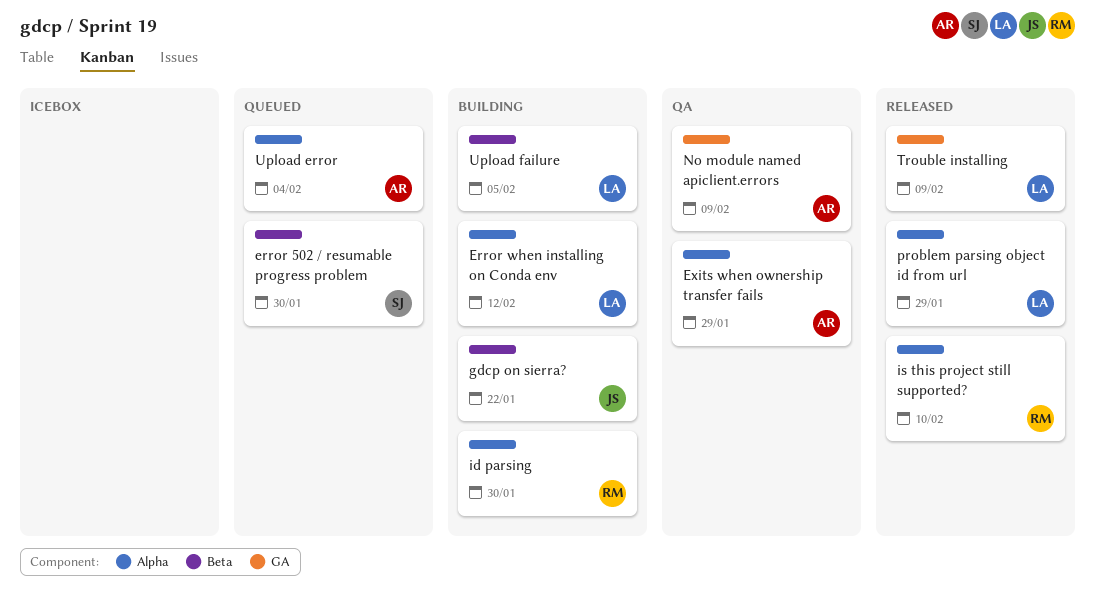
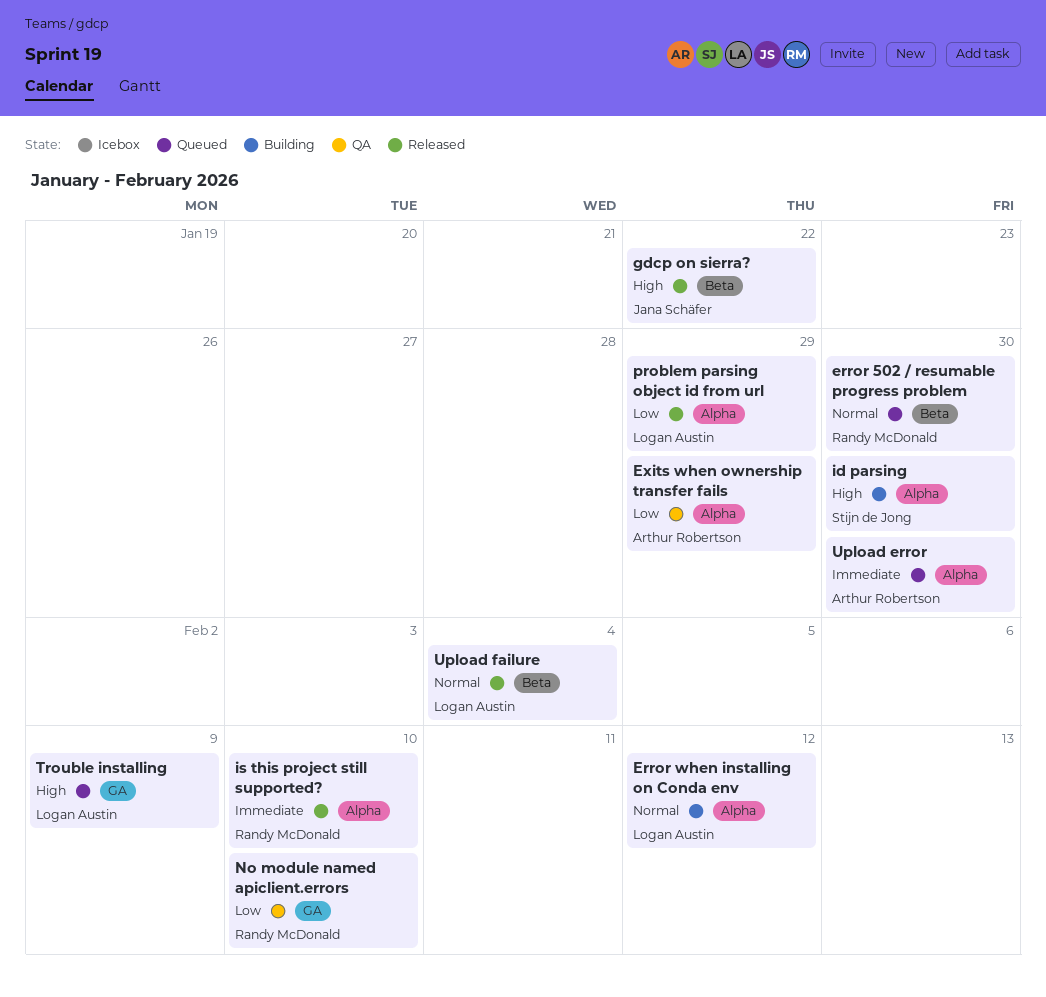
error 502 / resumable progress problem, owner: Stijn de Jong -> Randy McDonald
gdcp on sierra?, status: Building -> Released
id parsing, owner: Randy McDonald -> Stijn de Jong
No module named apiclient.errors, owner: Arthur Robertson -> Randy McDonald
No module named apiclient.errors, due: Feb 9 -> Feb 10
Trouble installing, status: Released -> Queued
Upload error, due: Feb 4 -> Jan 30
Upload failure, status: Building -> Released
Upload failure, due: Feb 5 -> Feb 4

